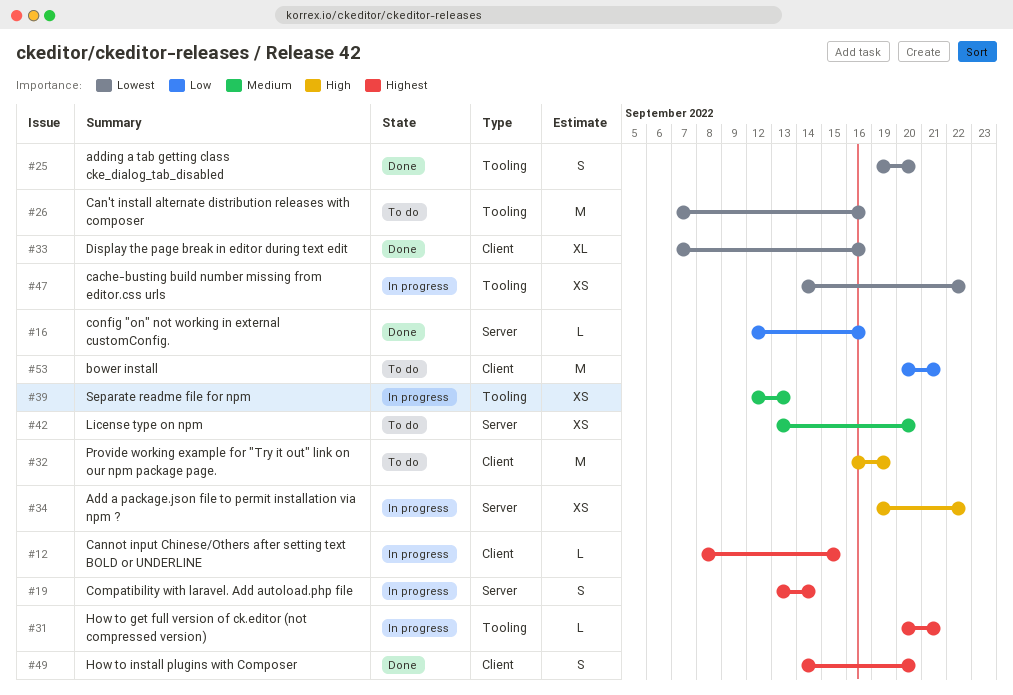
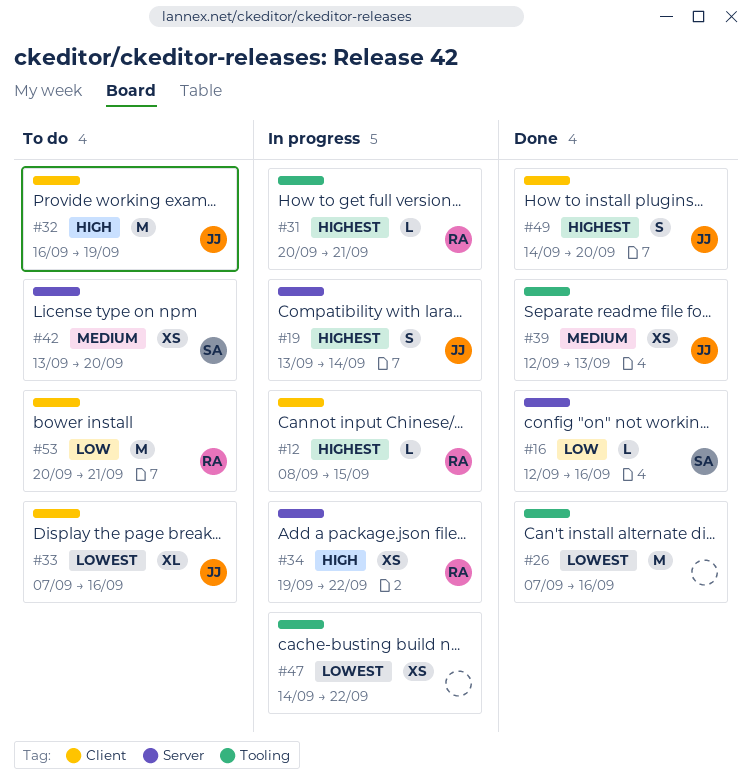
#25: present -> none
#26, status: To do -> Done
#33, status: Done -> To do
#39, status: In progress -> Done

